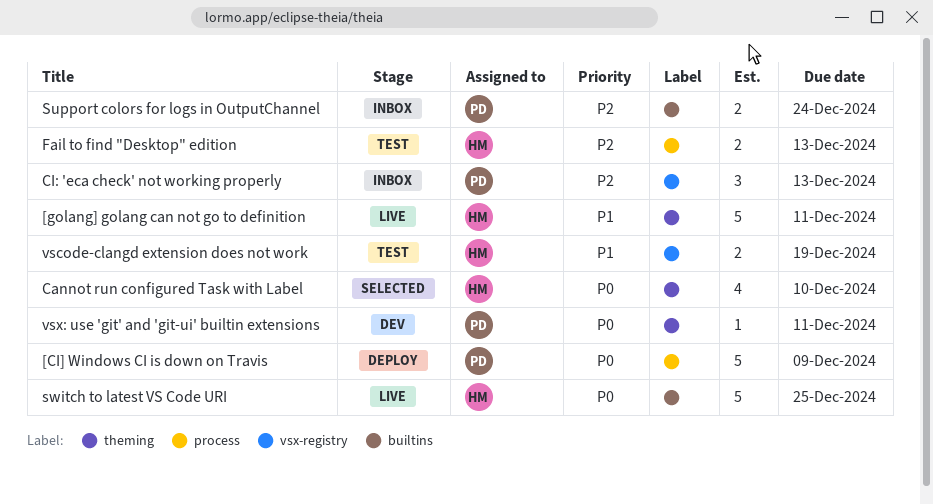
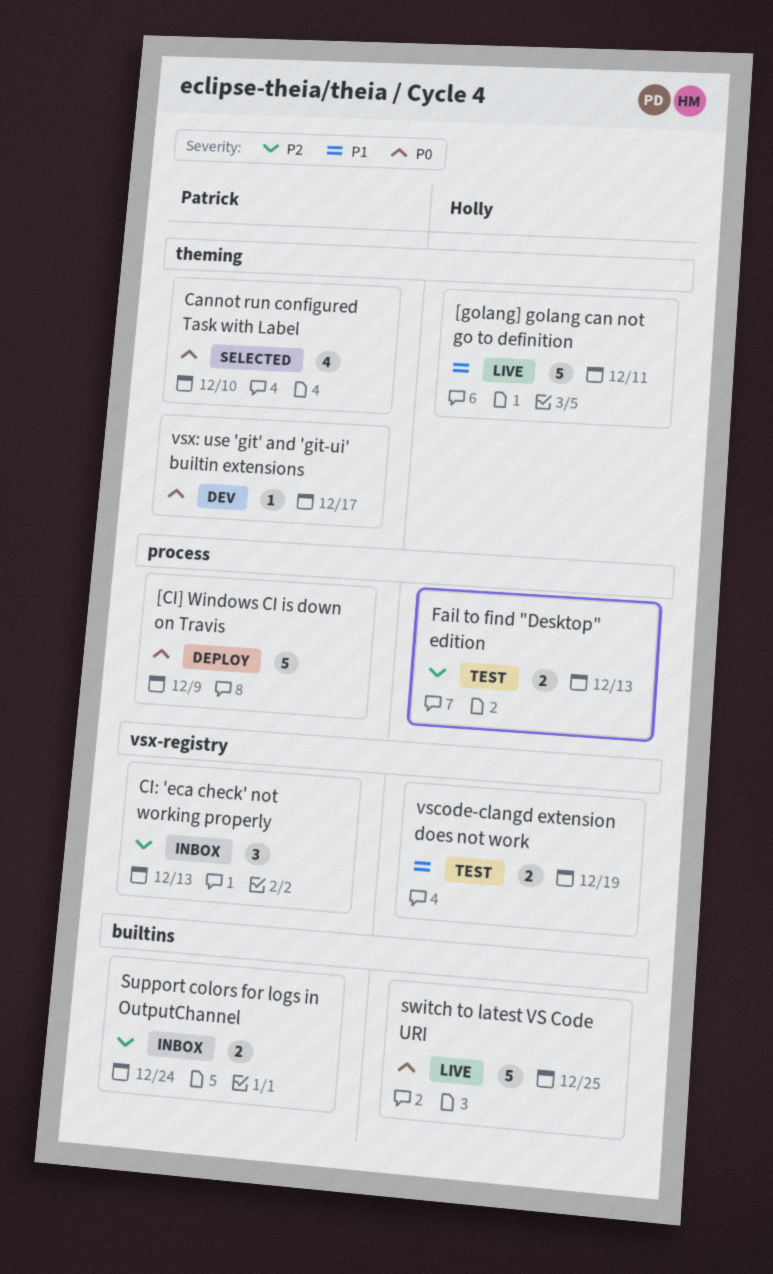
Cannot run configured Task with Label, owner: Holly -> Patrick
vsx: use 'git' and 'git-ui' builtin extensions, due: Dec 11 -> Dec 17

